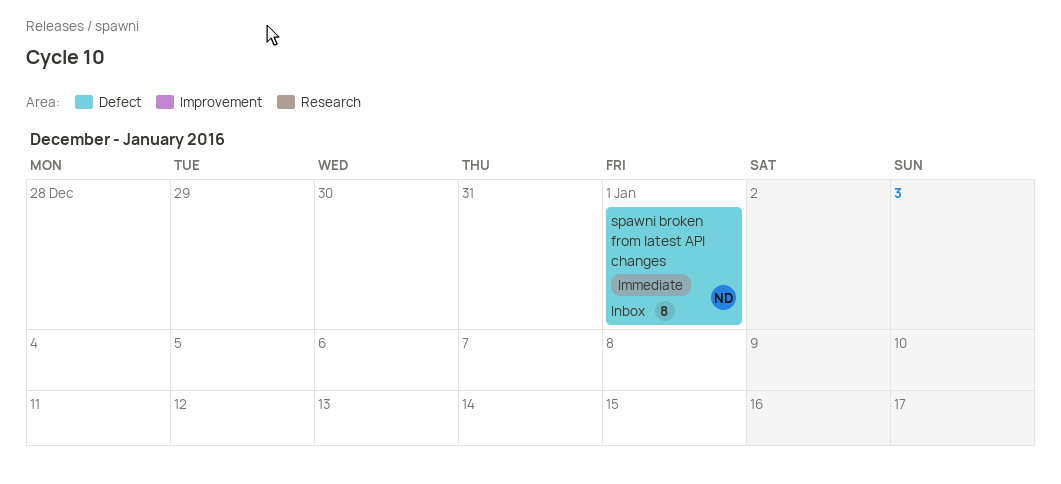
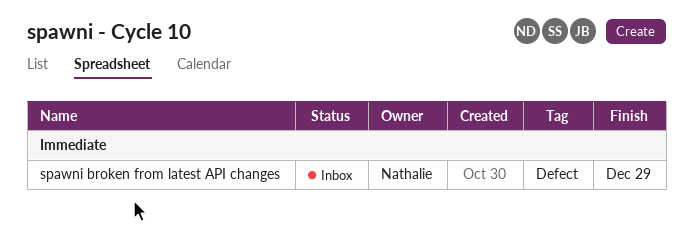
spawni broken from latest API changes, due: Jan 1 -> Dec 29

